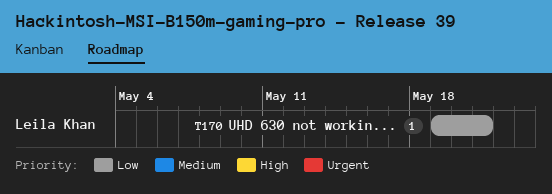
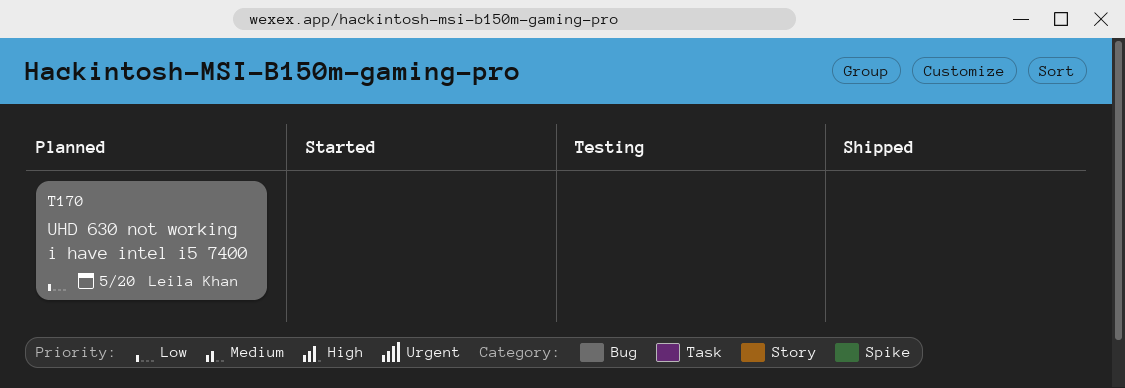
T170, due: May 21 -> May 20

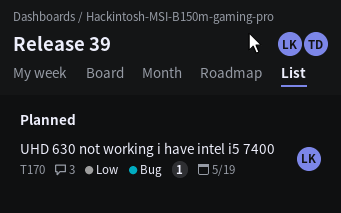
T170, due: May 20 -> May 19

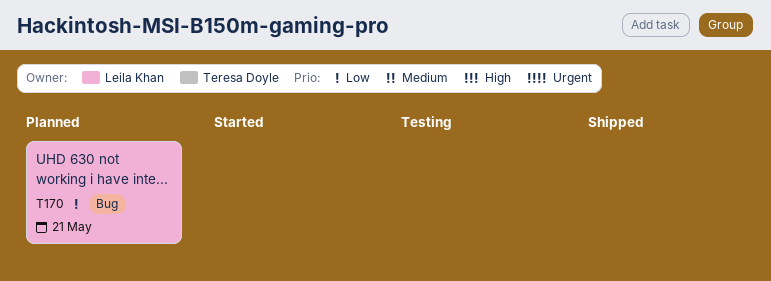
T170, due: May 19 -> May 21

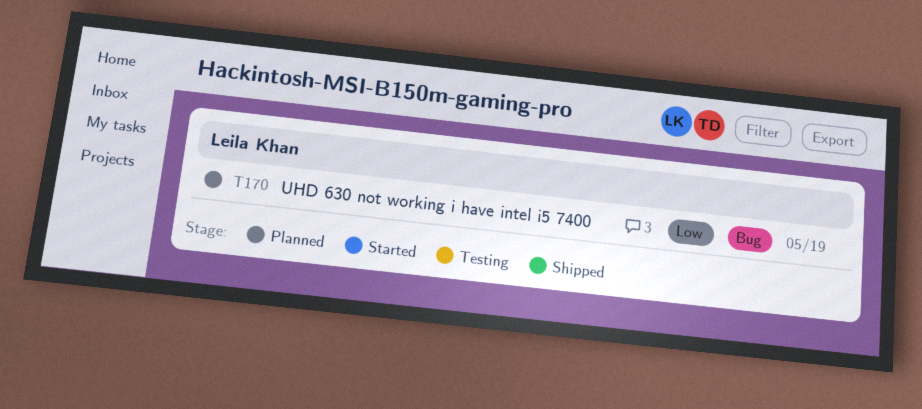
T170, due: May 21 -> May 19

